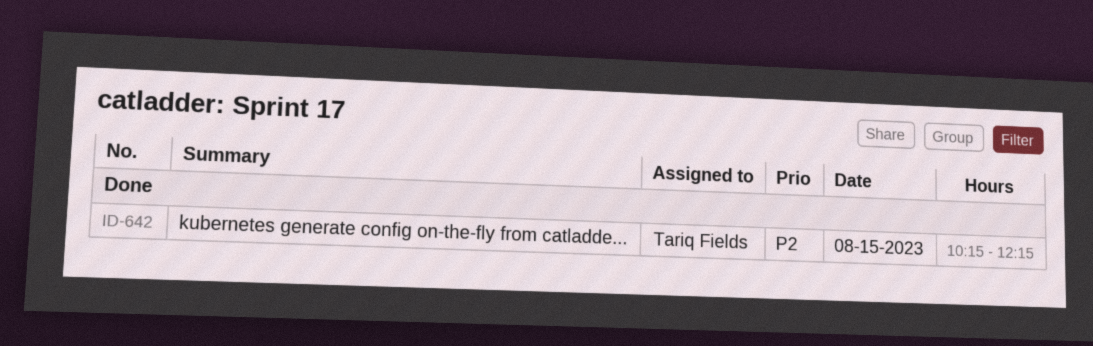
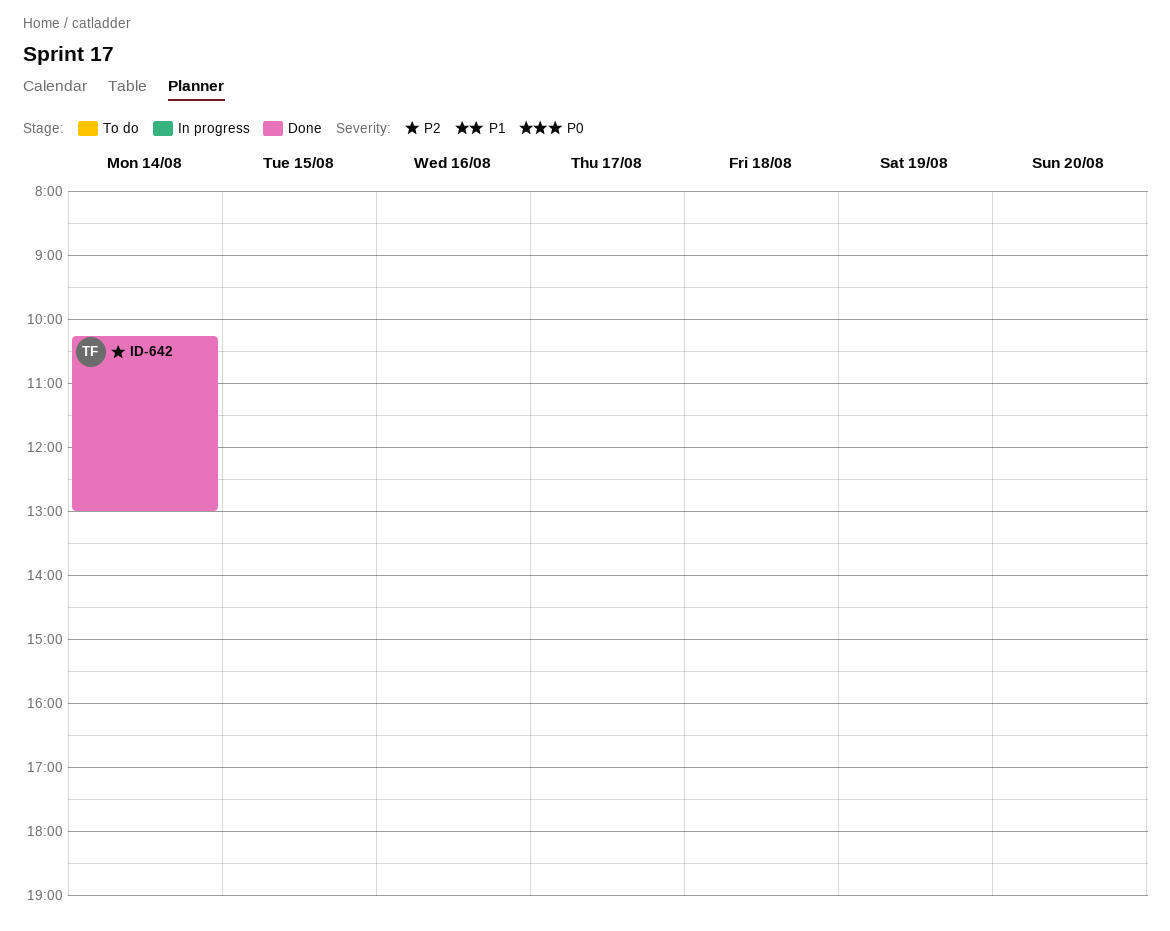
ID-642, day: Aug 15 -> Aug 14
ID-642, ends: 12:15 -> 13:00

